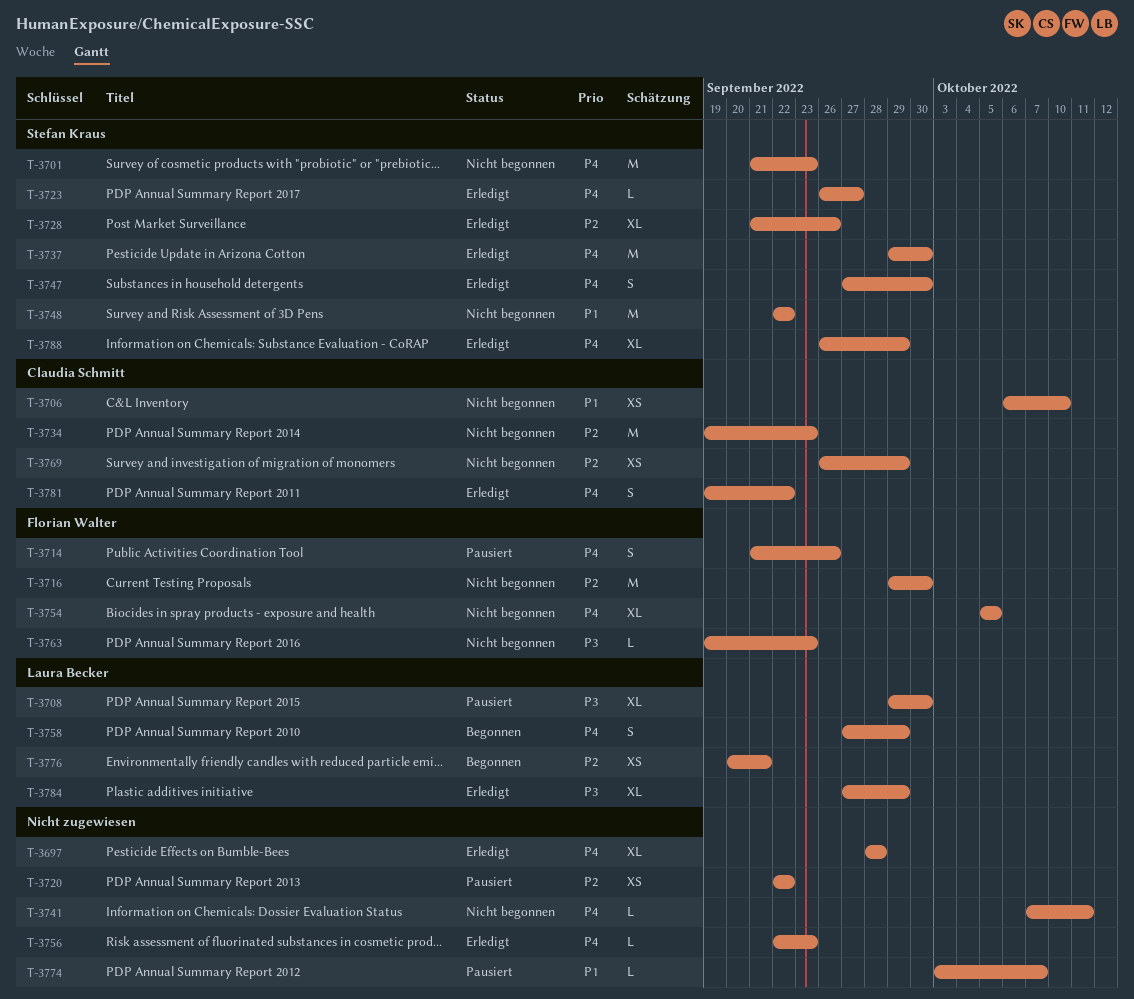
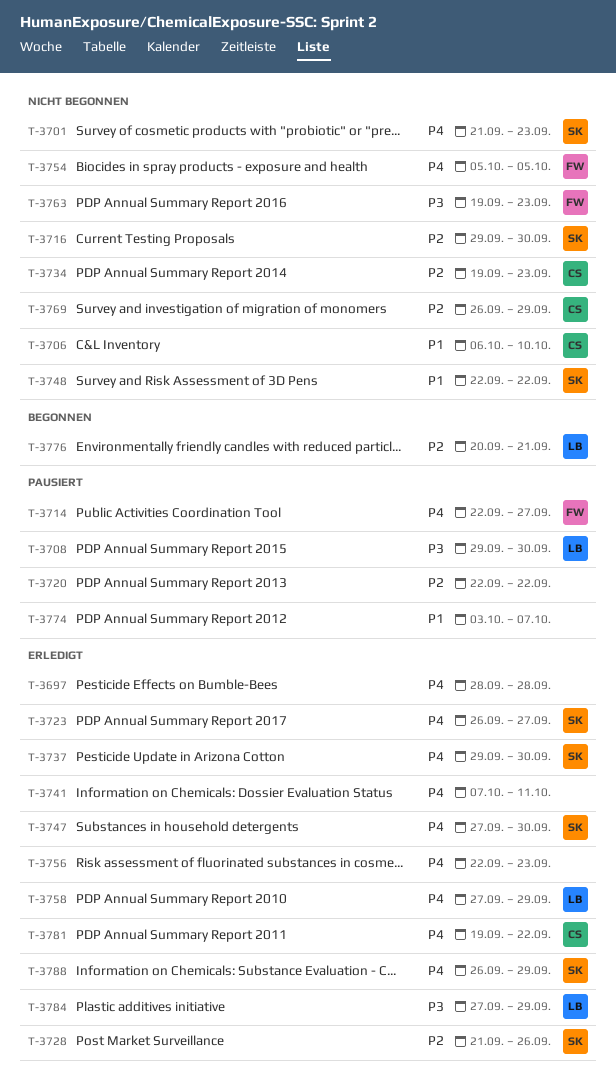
T-3714, start: Sep 21 -> Sep 22
T-3714, due: Sep 26 -> Sep 27
T-3716, owner: Florian Walter -> Stefan Kraus
T-3741, status: Nicht begonnen -> Erledigt
T-3758, status: Begonnen -> Erledigt

